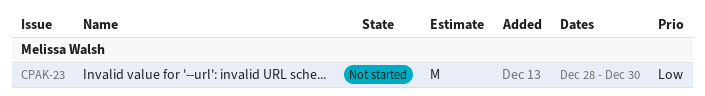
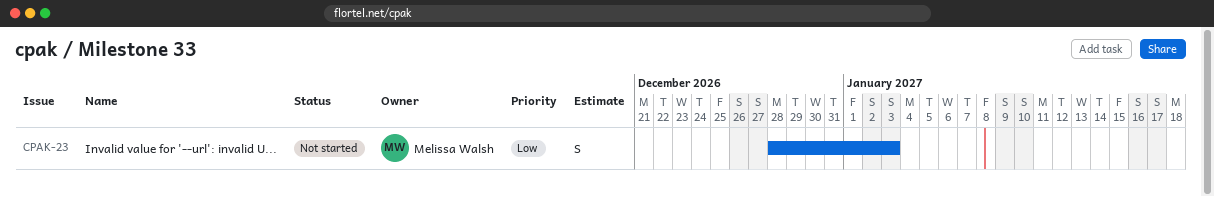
CPAK-23, estimate: M -> S
CPAK-23, due: Dec 30 -> Jan 3

